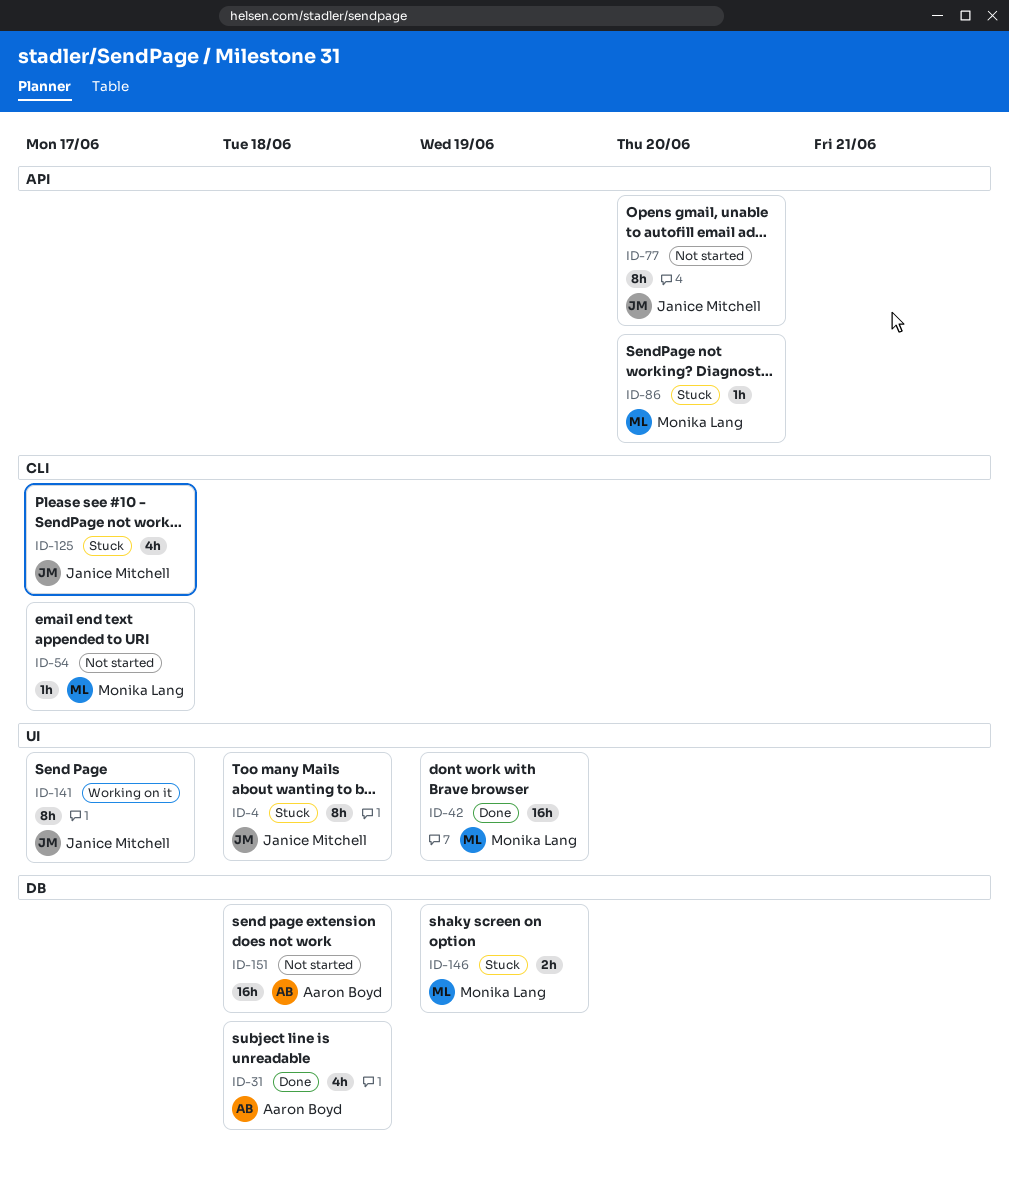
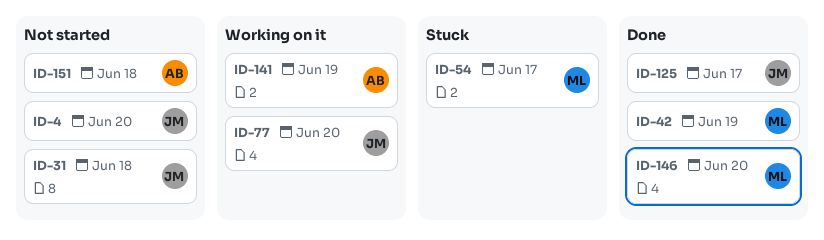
ID-4, status: Stuck -> Not started
ID-4, due: Jun 18 -> Jun 20
ID-31, status: Done -> Not started
ID-31, owner: Aaron Boyd -> Janice Mitchell
ID-54, status: Not started -> Stuck
ID-77, status: Not started -> Working on it
ID-86: present -> none
ID-125, status: Stuck -> Done
ID-141, owner: Janice Mitchell -> Aaron Boyd
ID-141, due: Jun 17 -> Jun 19
ID-146, status: Stuck -> Done
ID-146, due: Jun 19 -> Jun 20

